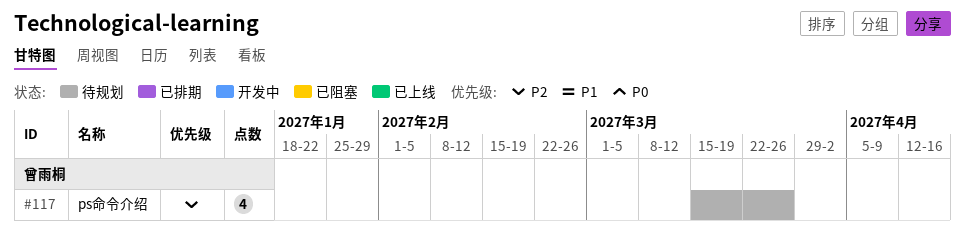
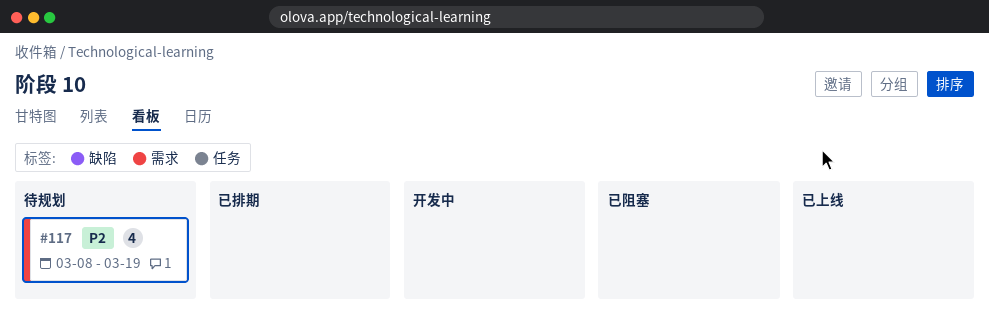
#117, start: Mar 15 -> Mar 8
#117, due: Mar 26 -> Mar 19

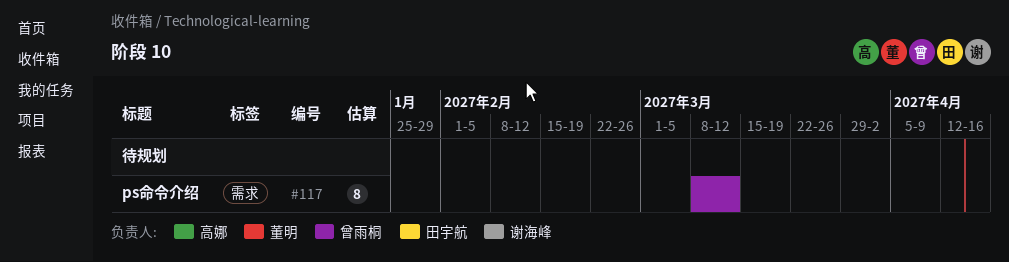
#117, estimate: 4 -> 8
#117, due: Mar 19 -> Mar 12

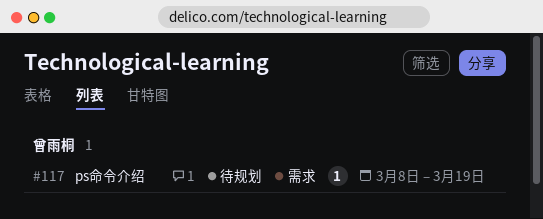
#117, estimate: 8 -> 1
#117, due: Mar 12 -> Mar 19

